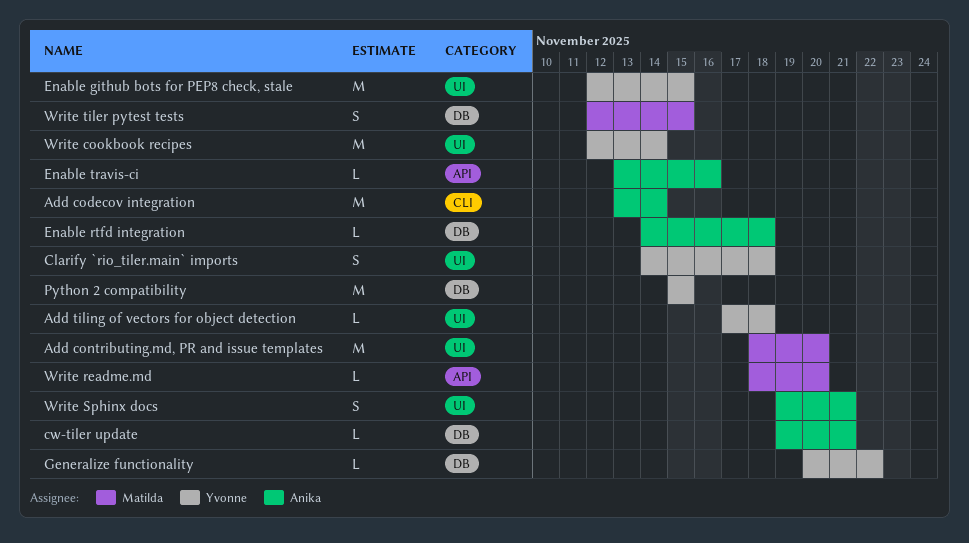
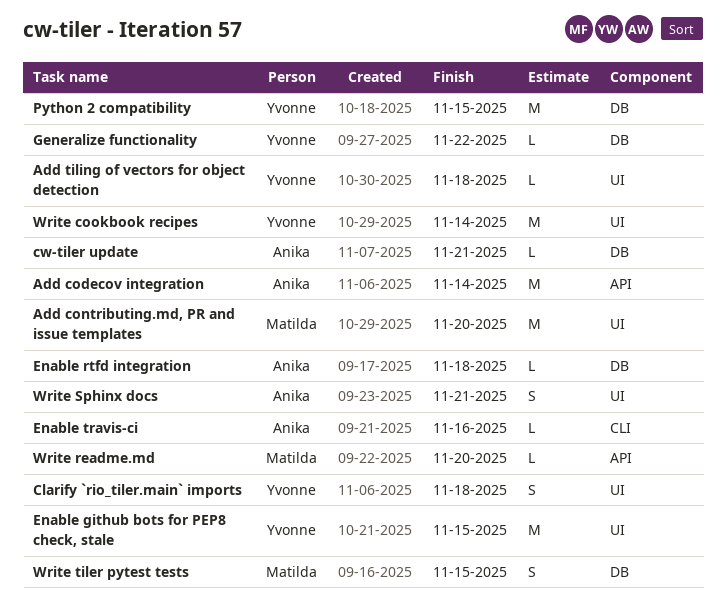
Add codecov integration, label: CLI -> API
Enable travis-ci, label: API -> CLI

